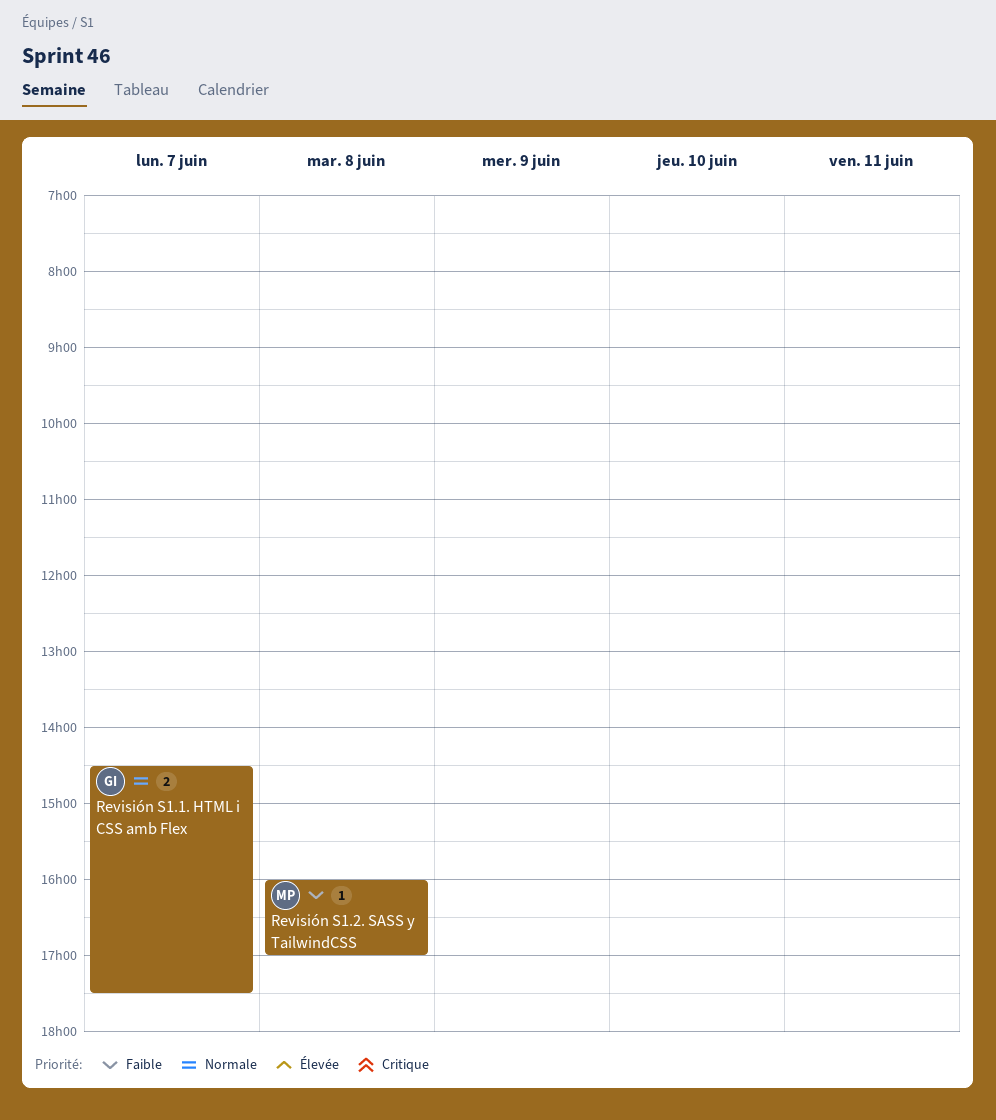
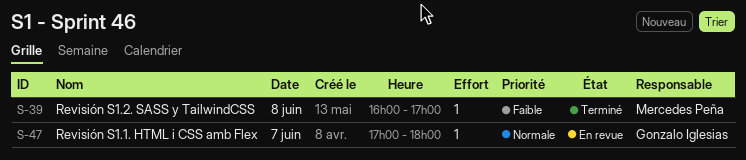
Revisión S1.1. HTML i CSS amb Flex, estimate: 2 -> 1
Revisión S1.1. HTML i CSS amb Flex, begins: 14:30 -> 17:00
Revisión S1.1. HTML i CSS amb Flex, ends: 17:30 -> 18:00

